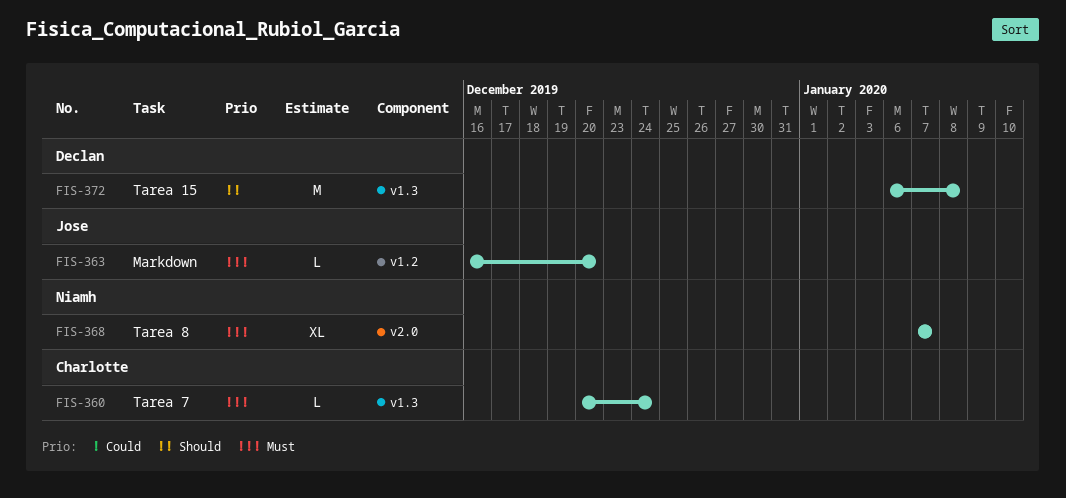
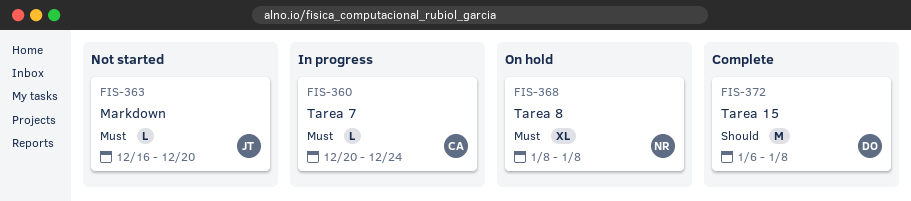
FIS-368, start: Jan 7 -> Jan 8
FIS-368, due: Jan 7 -> Jan 8

